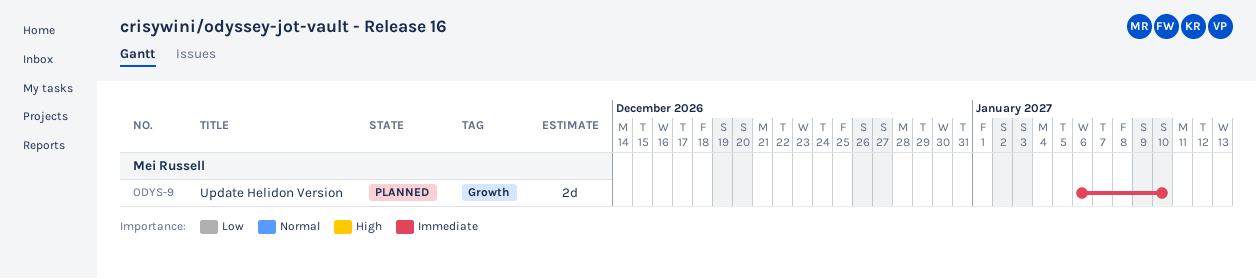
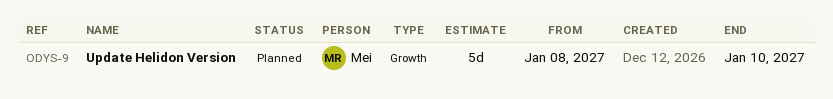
ODYS-9, estimate: 2d -> 5d
ODYS-9, start: Jan 6 -> Jan 8

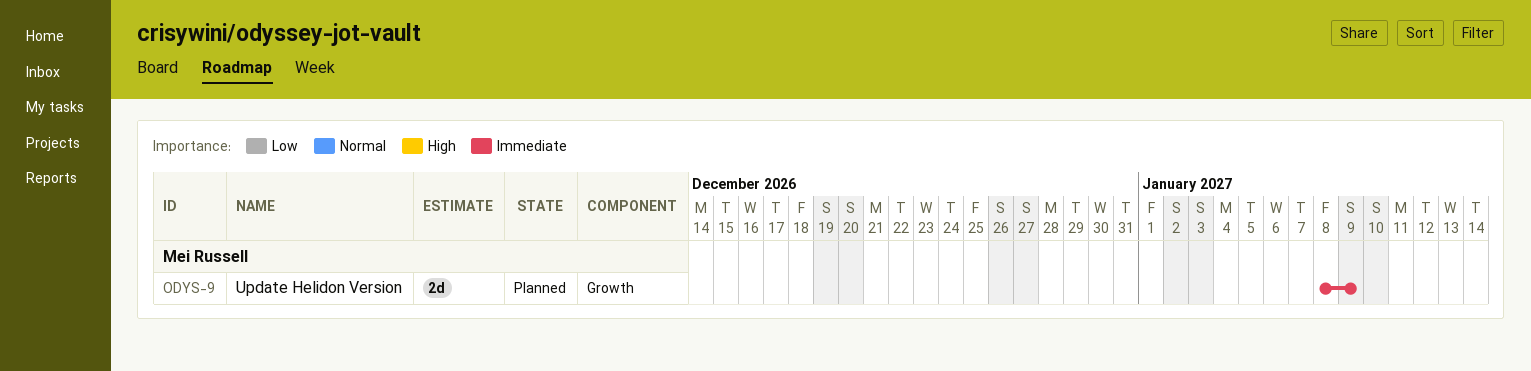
ODYS-9, estimate: 5d -> 2d
ODYS-9, due: Jan 10 -> Jan 9

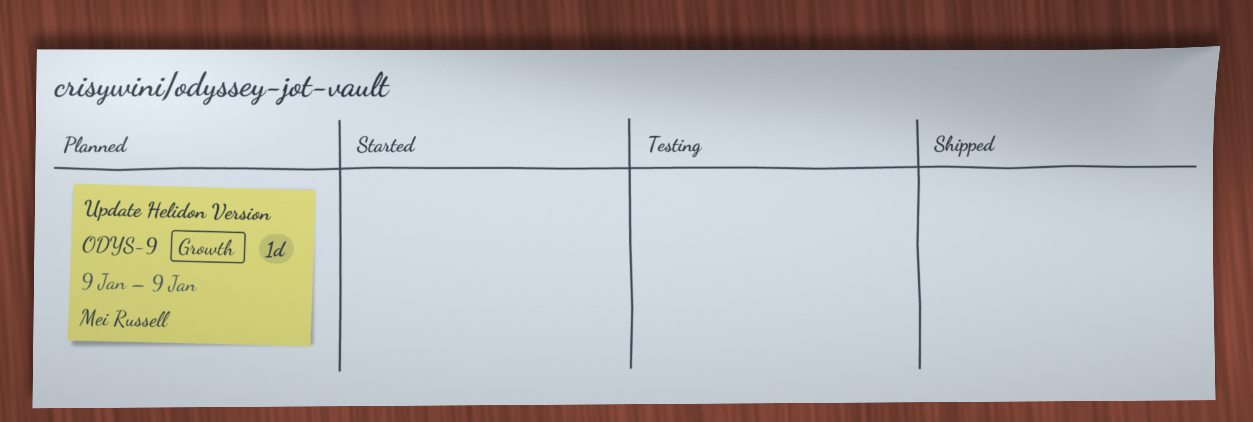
ODYS-9, estimate: 2d -> 1d
ODYS-9, start: Jan 8 -> Jan 9

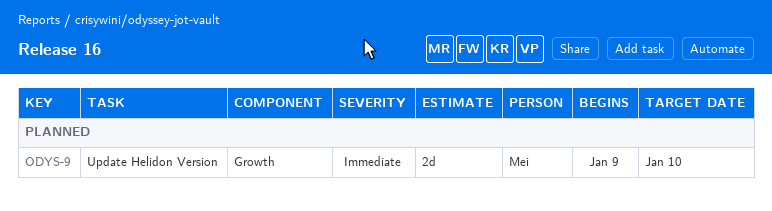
ODYS-9, estimate: 1d -> 2d
ODYS-9, due: Jan 9 -> Jan 10

